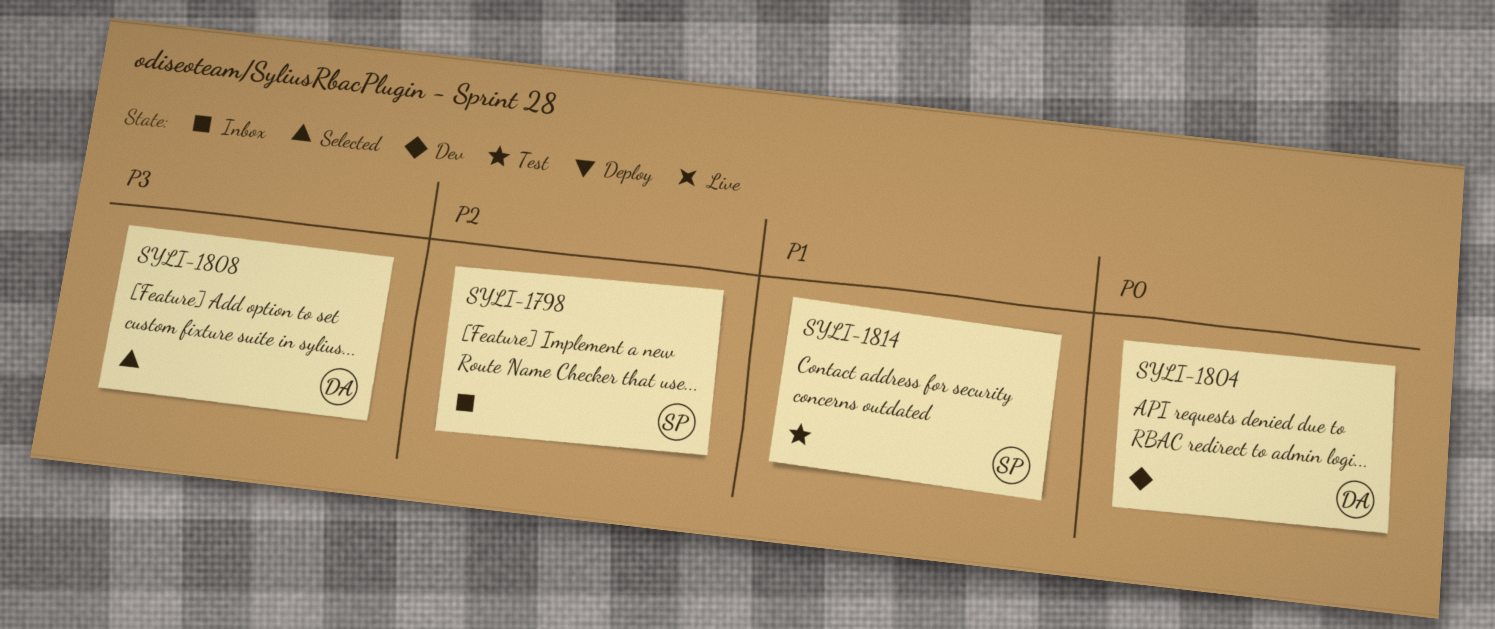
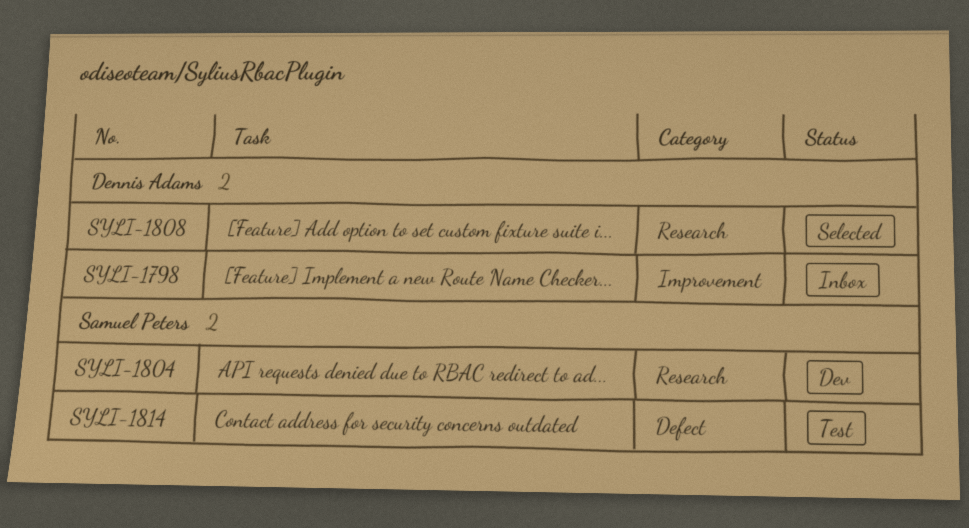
SYLI-1798, owner: Samuel Peters -> Dennis Adams
SYLI-1804, owner: Dennis Adams -> Samuel Peters

